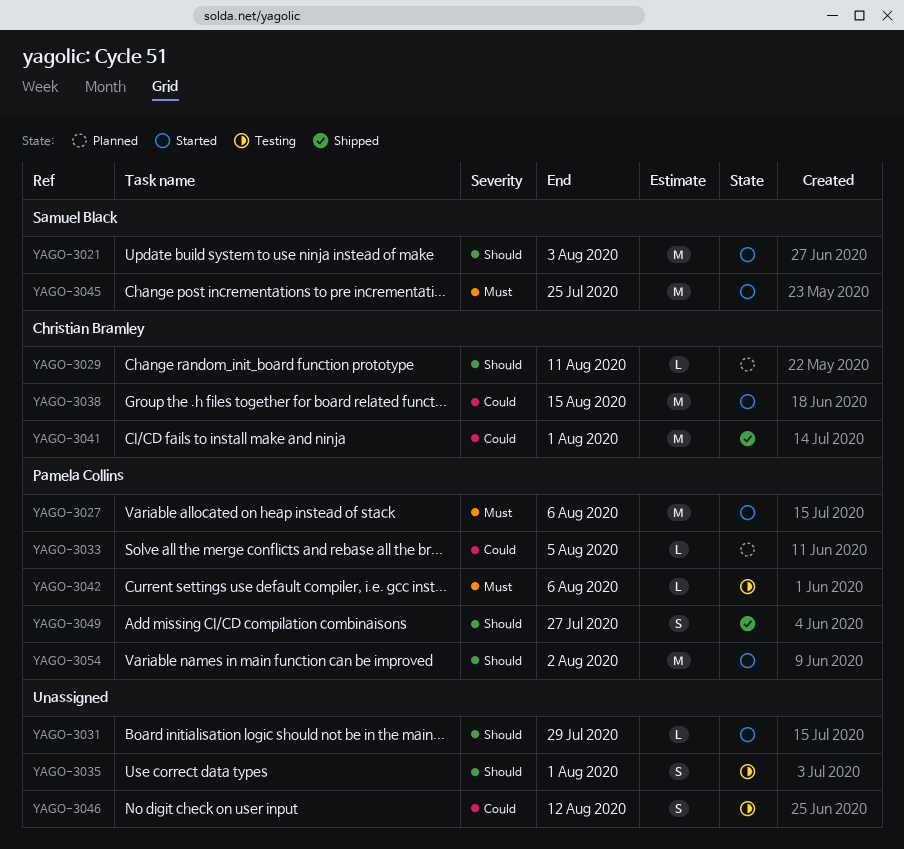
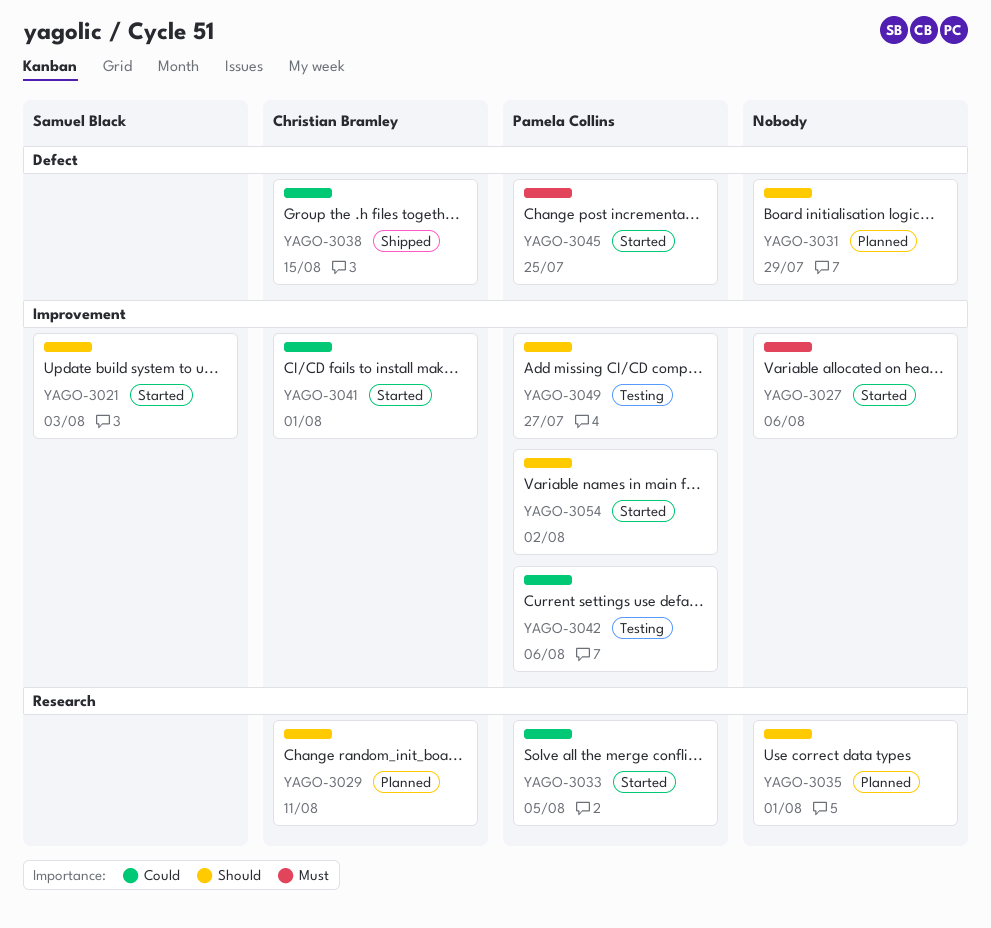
YAGO-3027, owner: Pamela Collins -> none
YAGO-3031, status: Started -> Planned
YAGO-3033, status: Planned -> Started
YAGO-3035, status: Testing -> Planned
YAGO-3038, status: Started -> Shipped
YAGO-3041, status: Shipped -> Started
YAGO-3042, priority: Must -> Could
YAGO-3045, owner: Samuel Black -> Pamela Collins
YAGO-3046: present -> none
YAGO-3049, status: Shipped -> Testing

